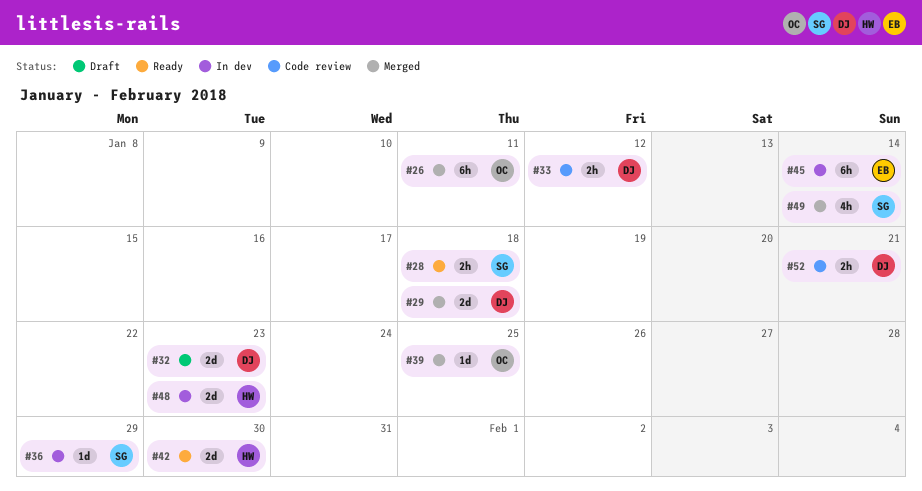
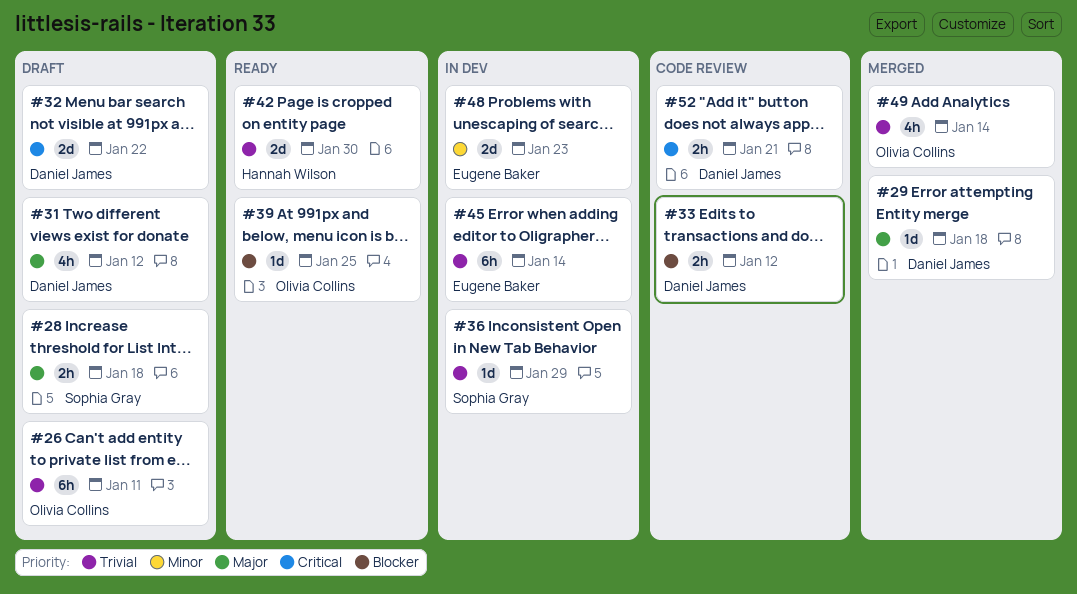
#26, status: Merged -> Draft
#28, status: Ready -> Draft
#29, estimate: 2d -> 1d
#31: none -> present
#32, due: Jan 23 -> Jan 22
#39, status: Merged -> Ready
#48, owner: Hannah Wilson -> Eugene Baker
#49, owner: Sophia Gray -> Olivia Collins

